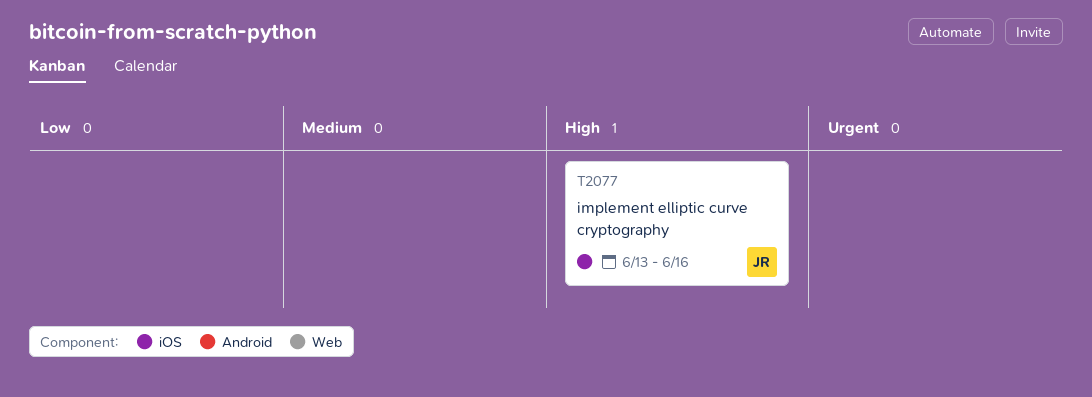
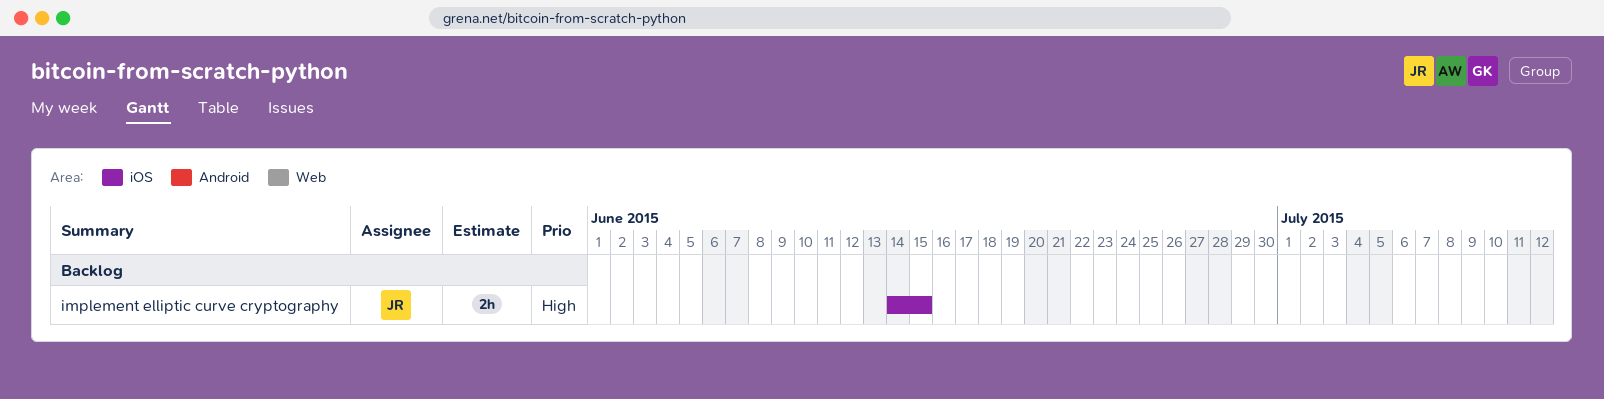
implement elliptic curve cryptography, start: Jun 13 -> Jun 14
implement elliptic curve cryptography, due: Jun 16 -> Jun 15

